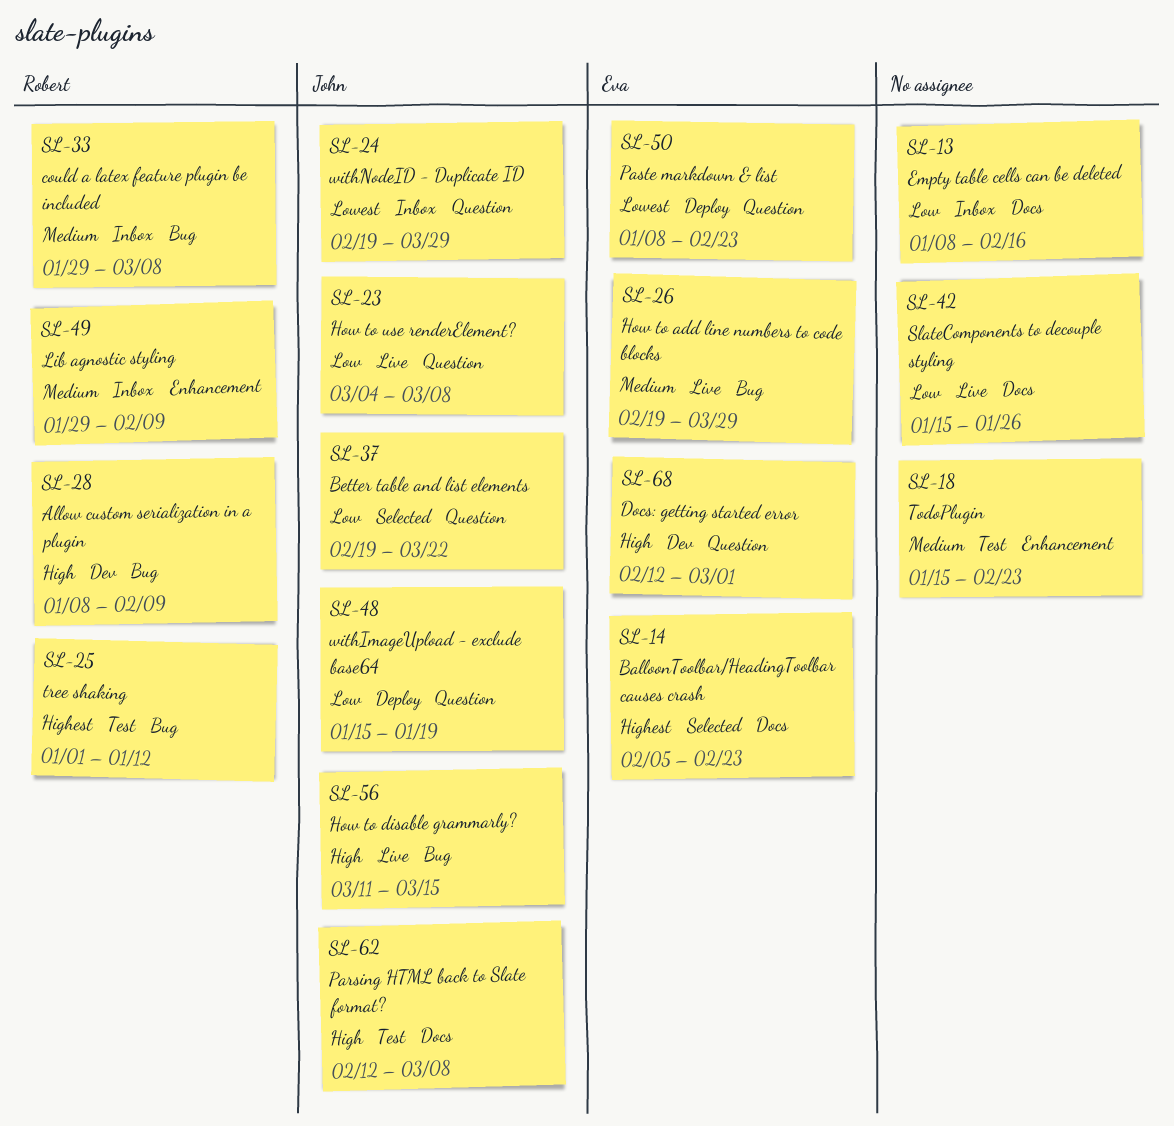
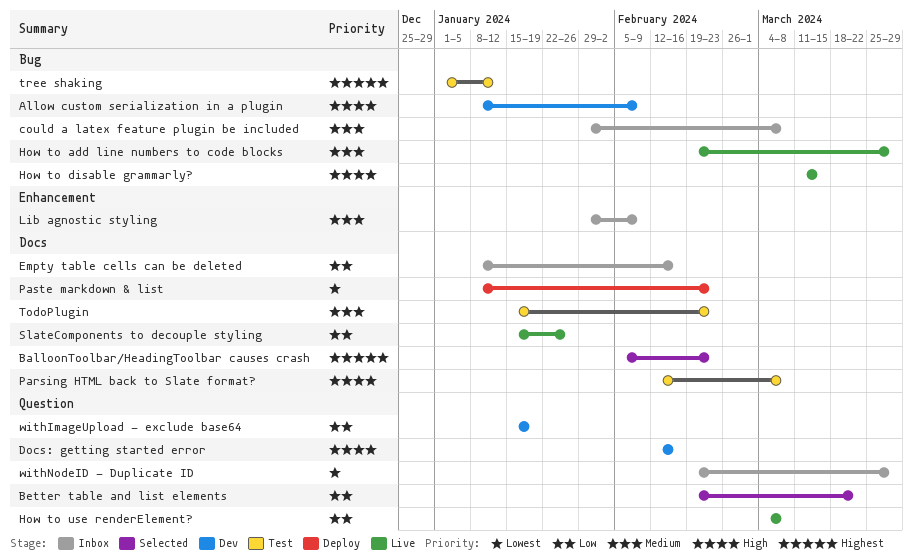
Docs: getting started error, due: Mar 1 -> Feb 16
Paste markdown & list, label: Question -> Docs
TodoPlugin, label: Enhancement -> Docs
withImageUpload - exclude base64, status: Deploy -> Dev

